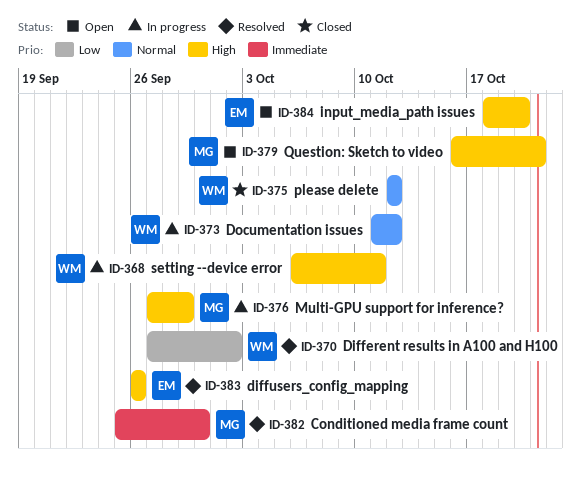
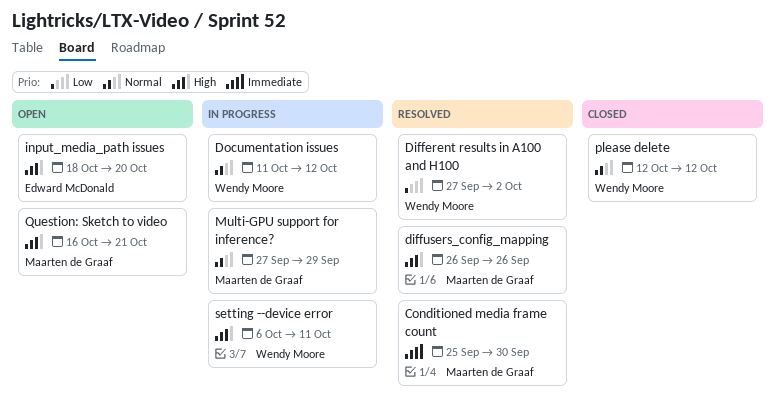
diffusers_config_mapping, owner: Edward McDonald -> Maarten de Graaf
Multi-GPU support for inference?, priority: High -> Normal

